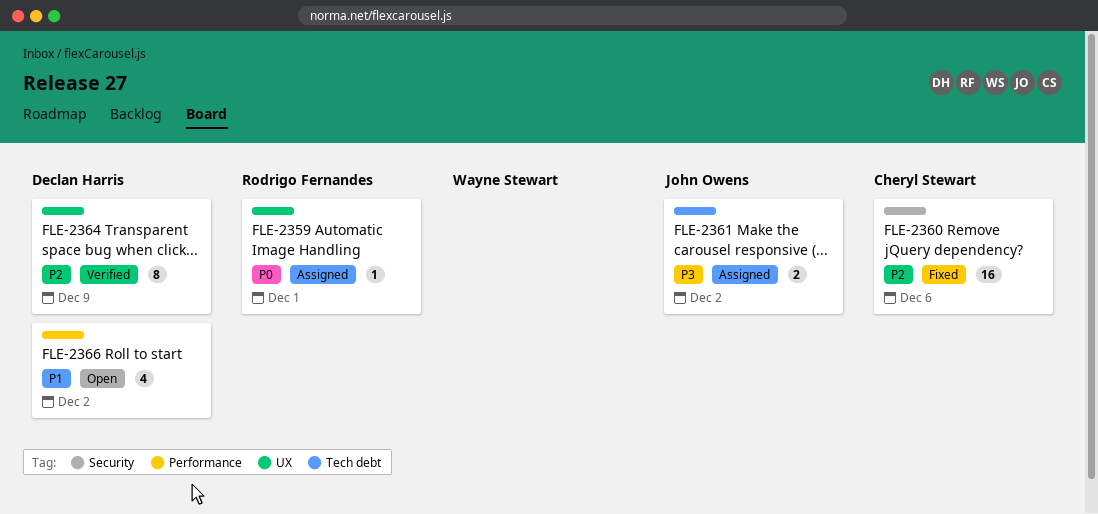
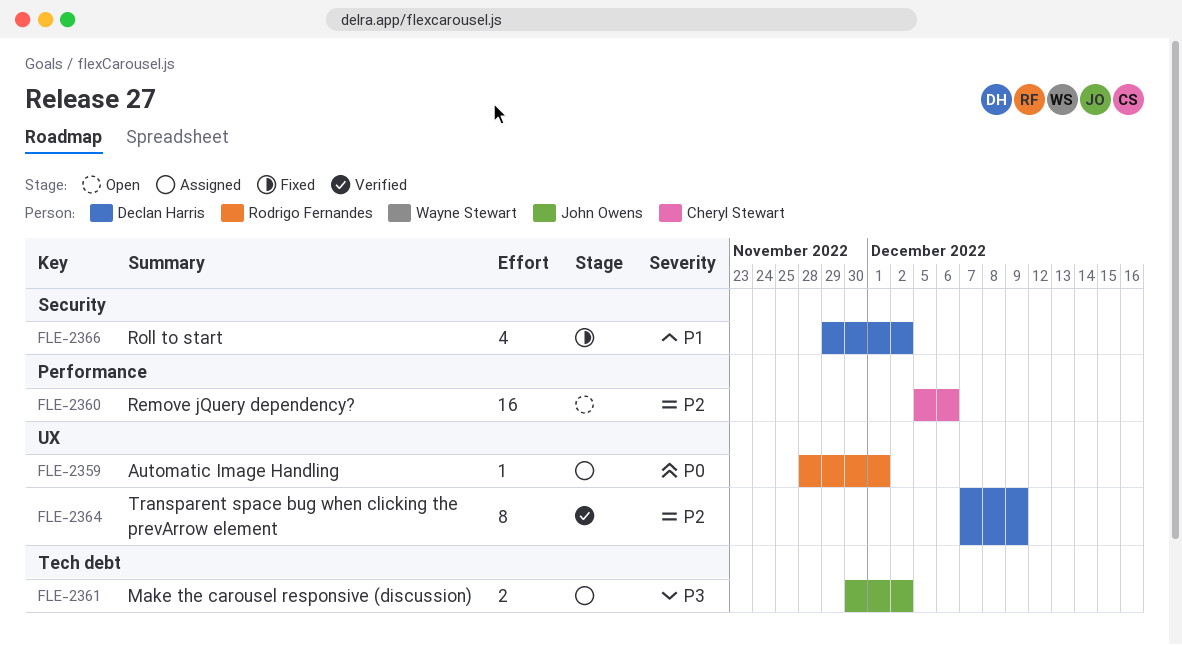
FLE-2360, status: Fixed -> Open
FLE-2360, label: Security -> Performance
FLE-2366, status: Open -> Fixed
FLE-2366, label: Performance -> Security

